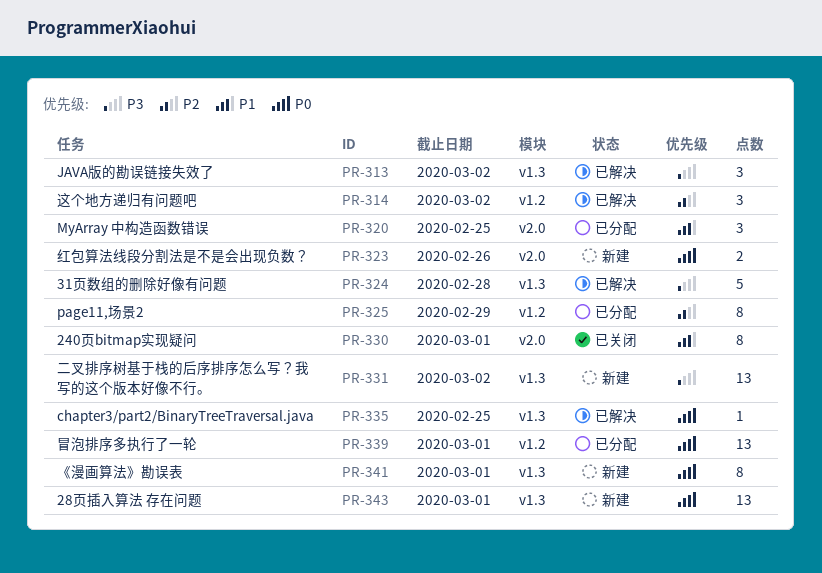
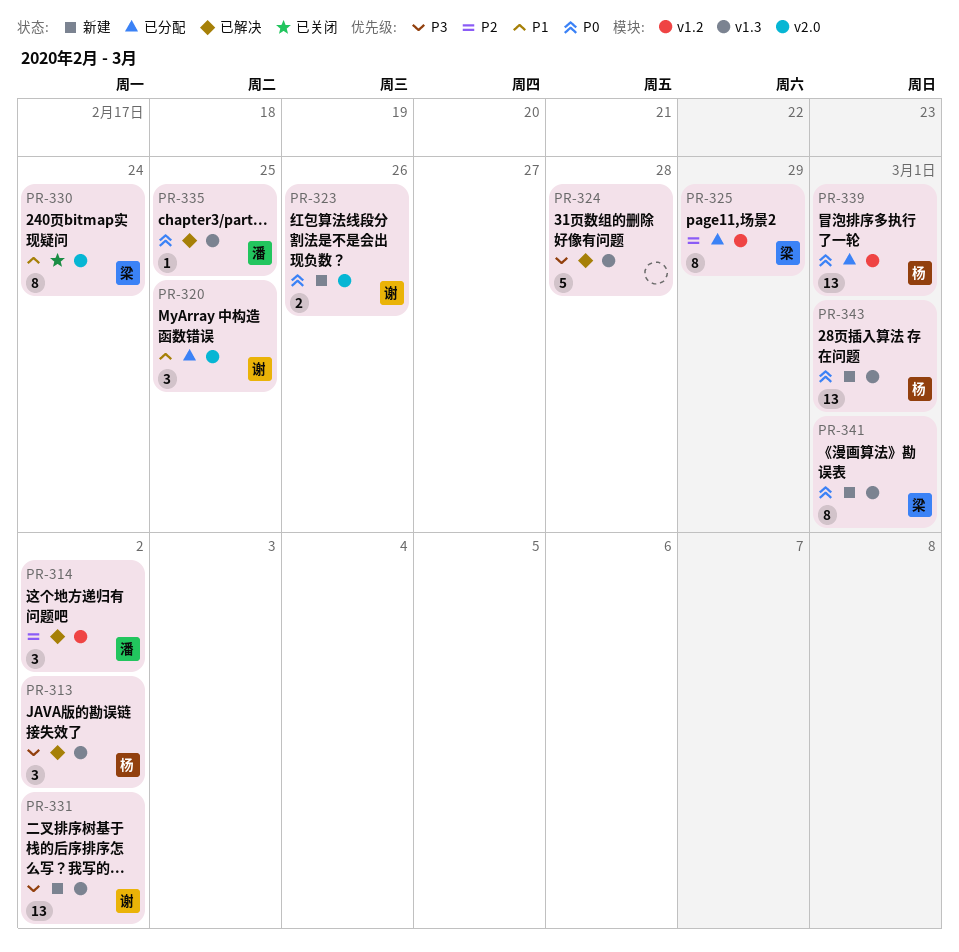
PR-330, due: Mar 1 -> Feb 24

